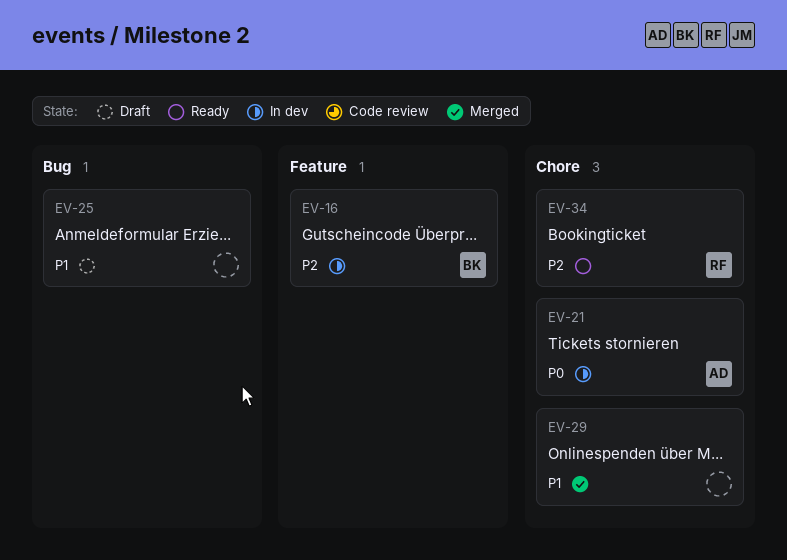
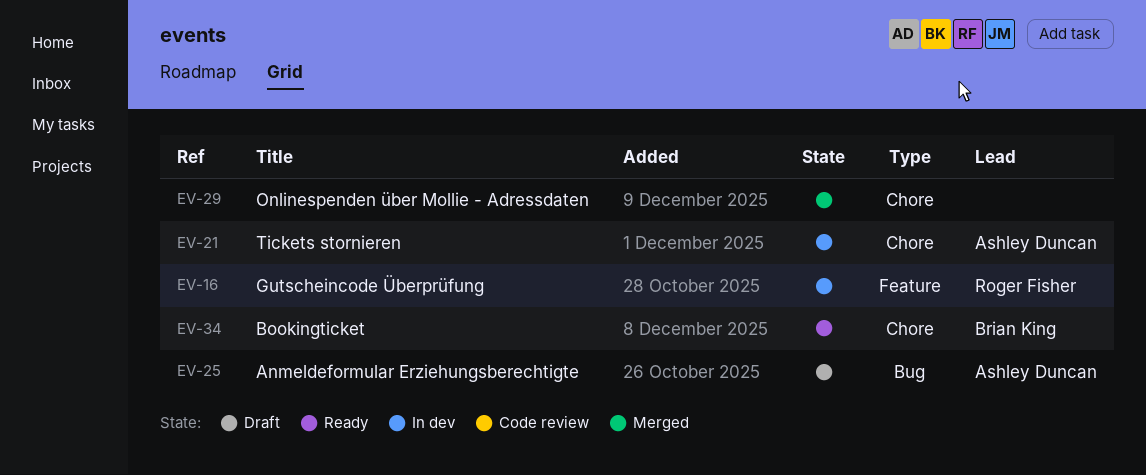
EV-16, owner: Brian King -> Roger Fisher
EV-25, owner: none -> Ashley Duncan
EV-34, owner: Roger Fisher -> Brian King

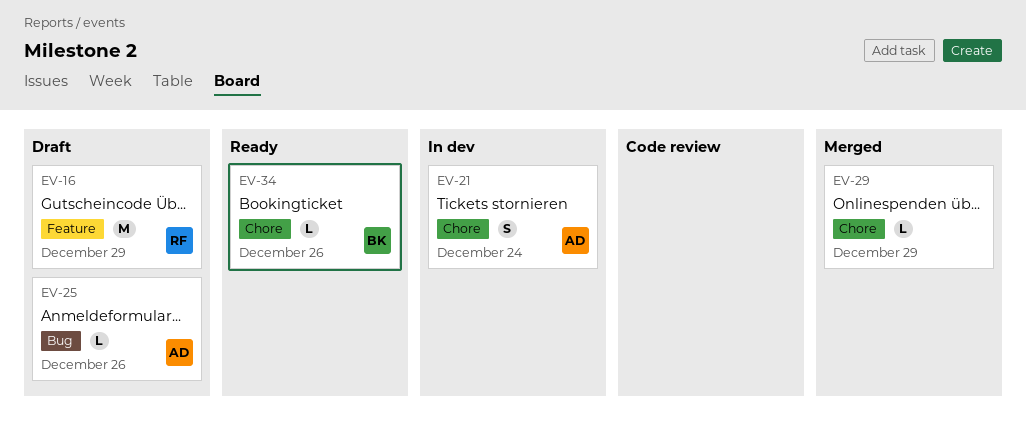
EV-16, status: In dev -> Draft

